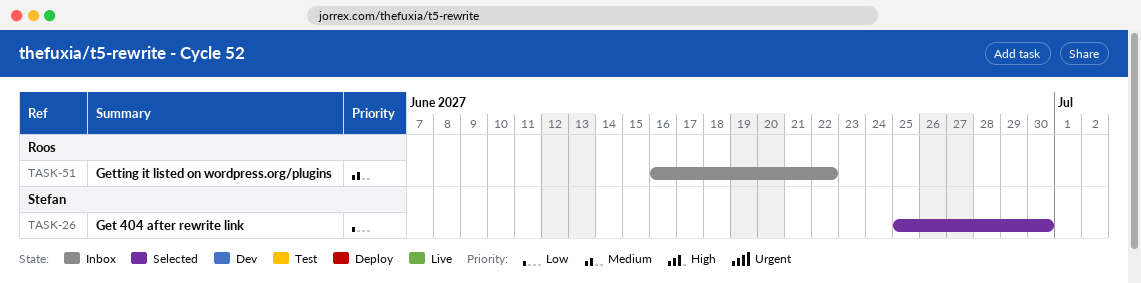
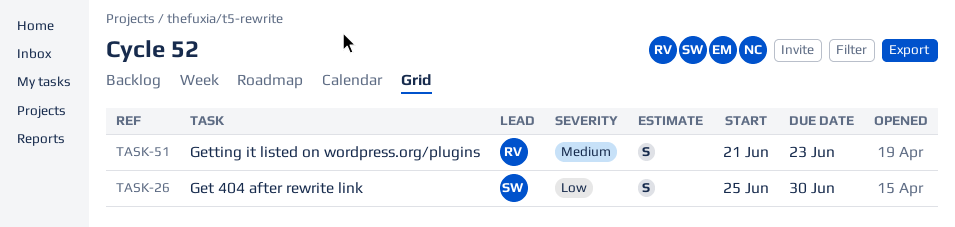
TASK-51, start: Jun 16 -> Jun 21
TASK-51, due: Jun 22 -> Jun 23

